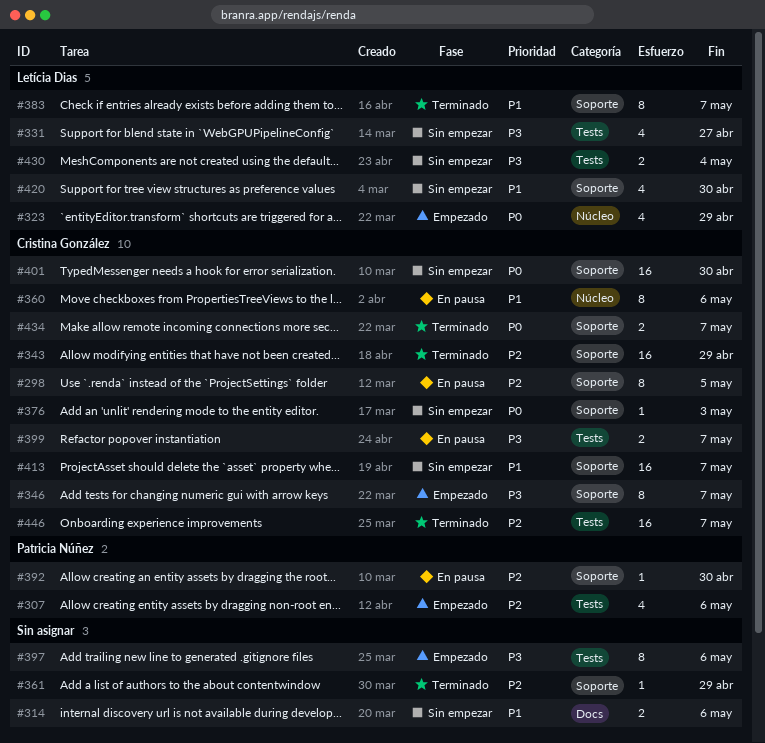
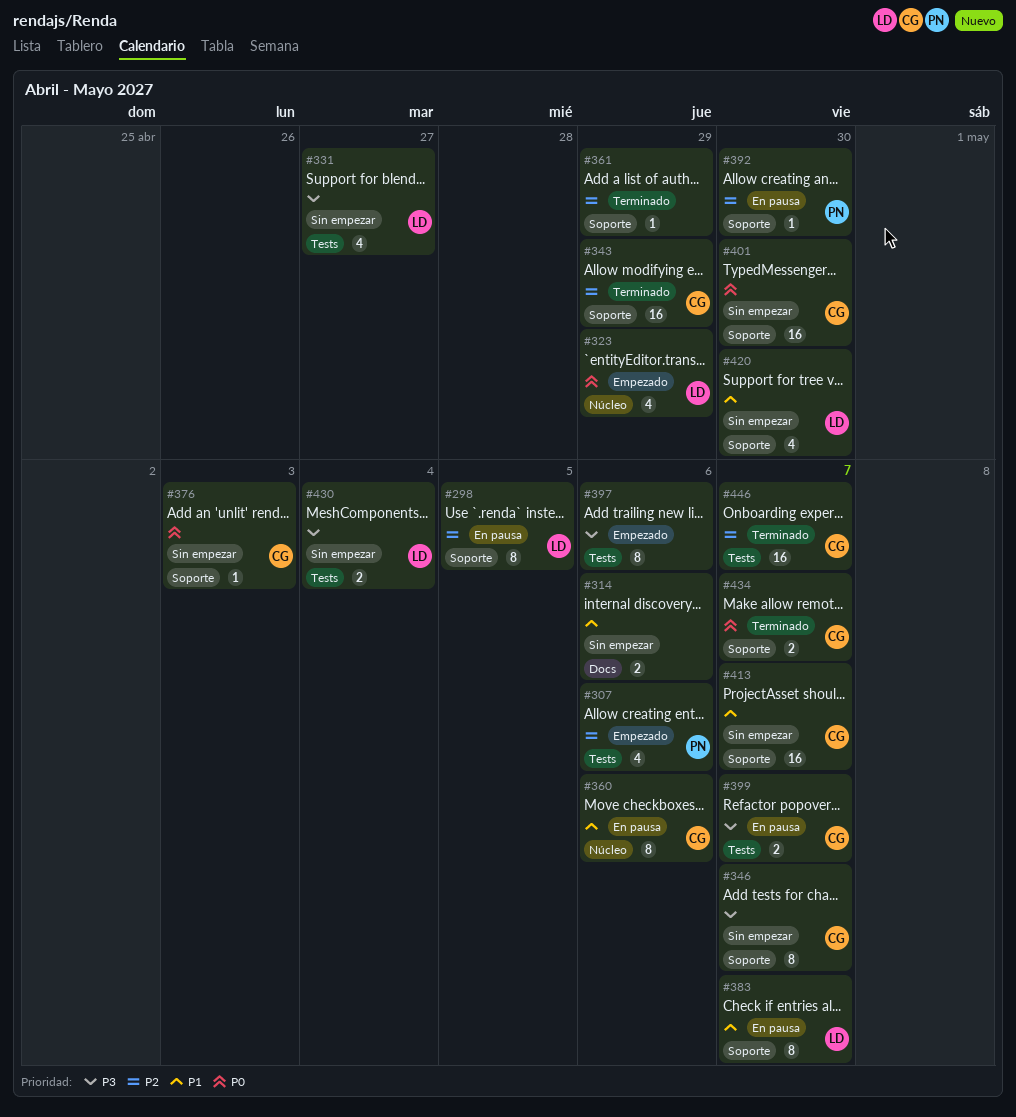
#298, owner: Cristina González -> Letícia Dias
#346, status: Empezado -> Sin empezar
#383, status: Terminado -> En pausa

